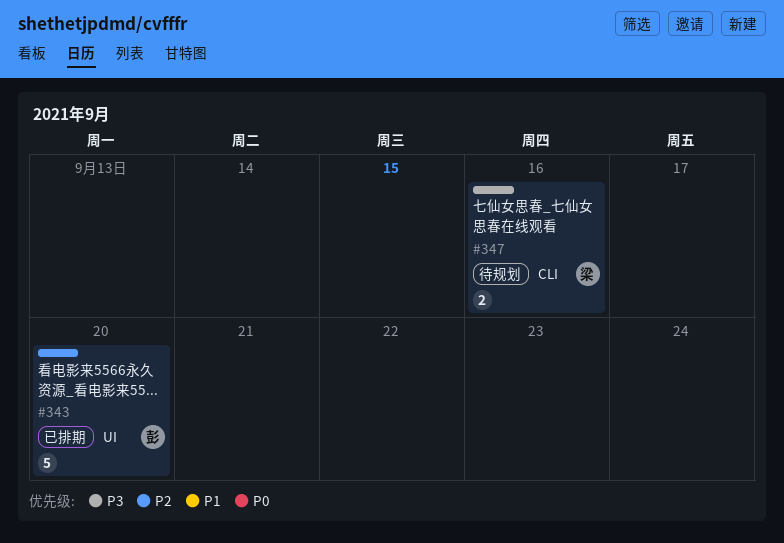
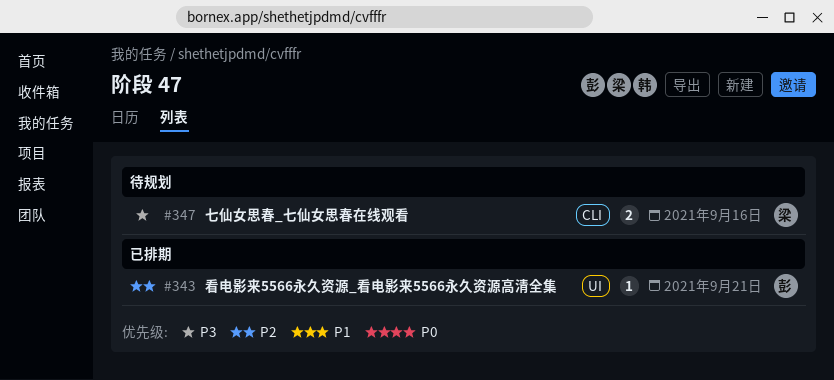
#343, estimate: 5 -> 1
#343, due: Sep 20 -> Sep 21

